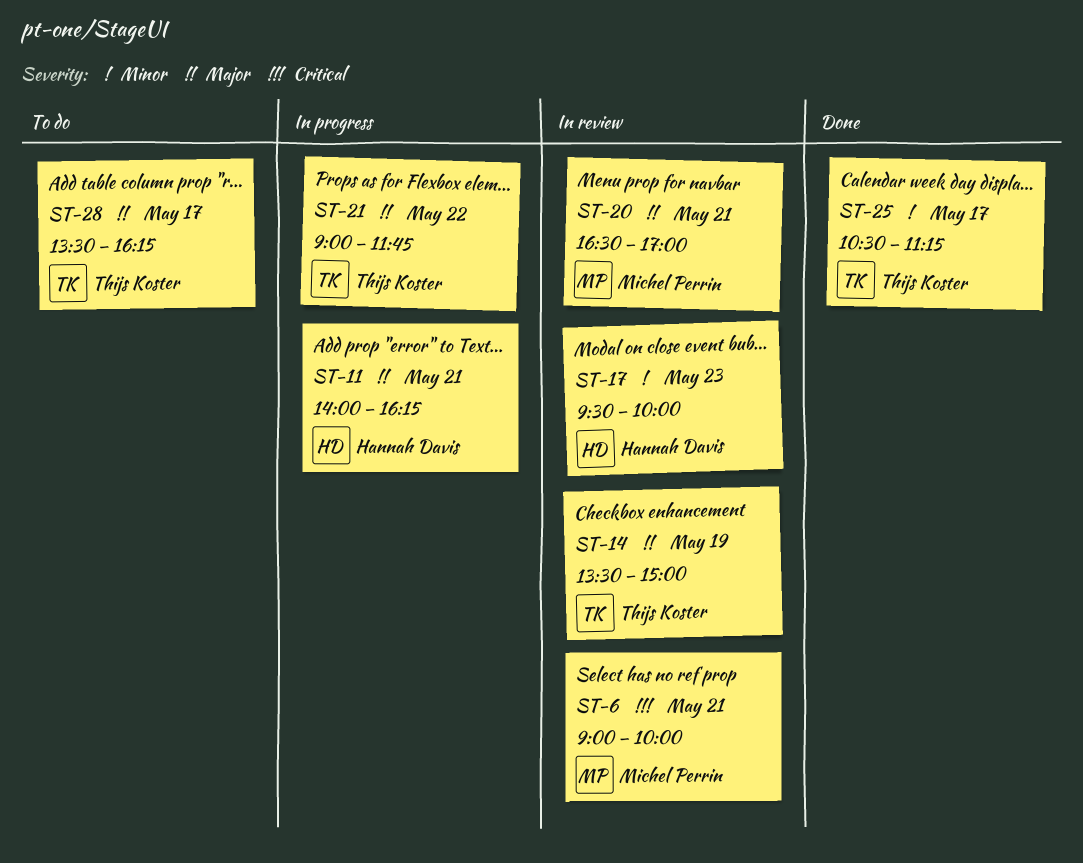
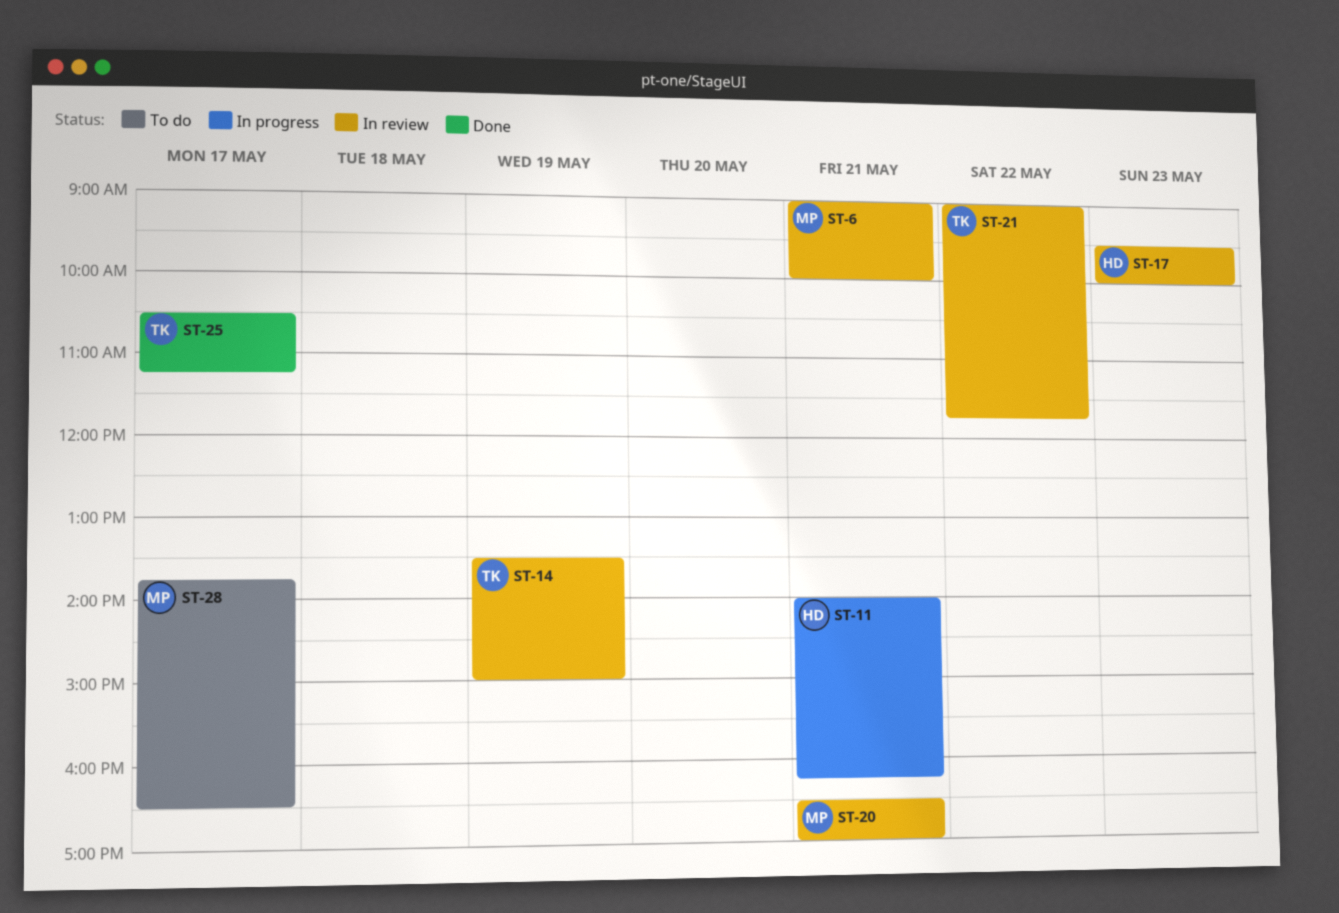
ST-21, status: In progress -> In review
ST-28, owner: Thijs Koster -> Michel Perrin
ST-28, begins: 13:30 -> 13:45
ST-28, ends: 16:15 -> 16:30

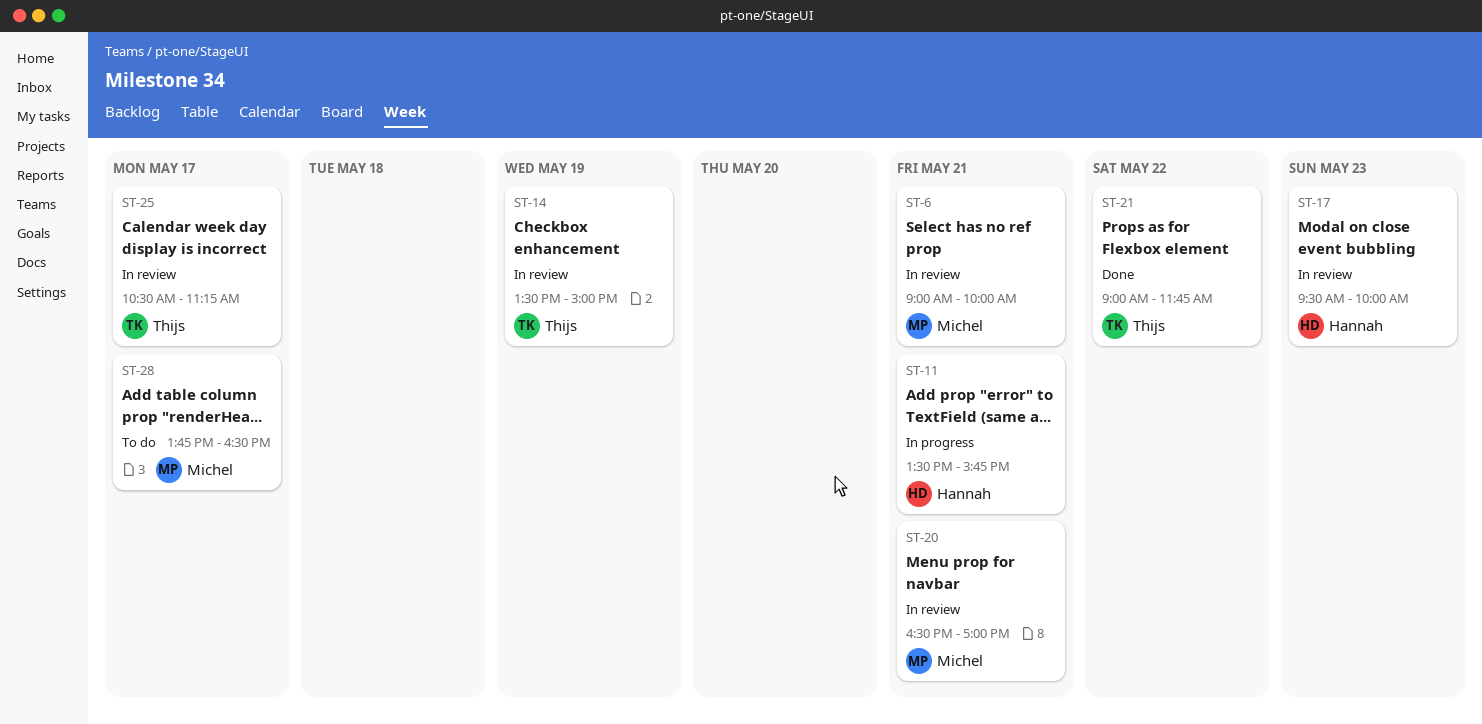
ST-11, begins: 14:00 -> 13:30
ST-11, ends: 16:15 -> 15:45
ST-21, status: In review -> Done
ST-25, status: Done -> In review

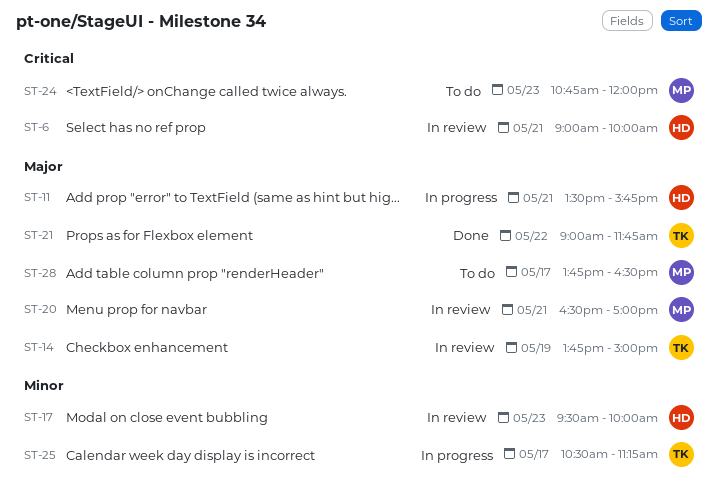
ST-6, owner: Michel -> Hannah
ST-14, begins: 13:30 -> 13:45
ST-24: none -> present
ST-25, status: In review -> In progress

